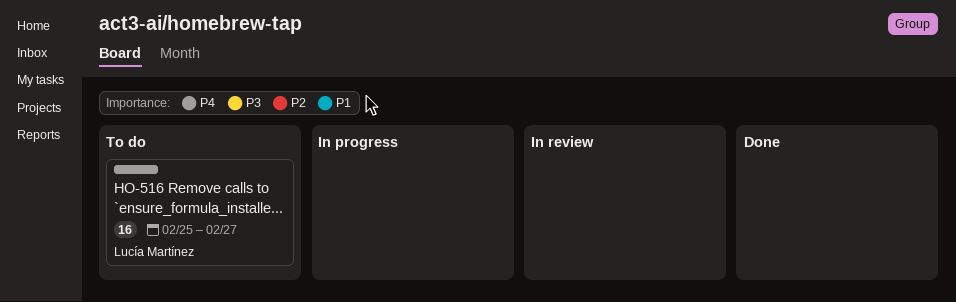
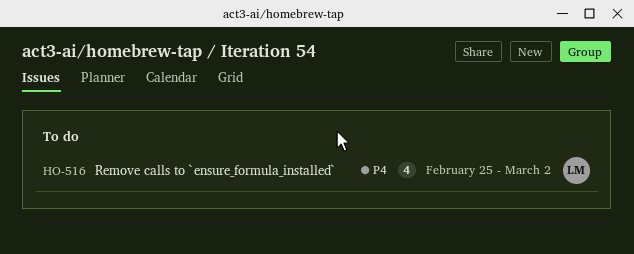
HO-516, estimate: 16 -> 4
HO-516, due: Feb 27 -> Mar 2

